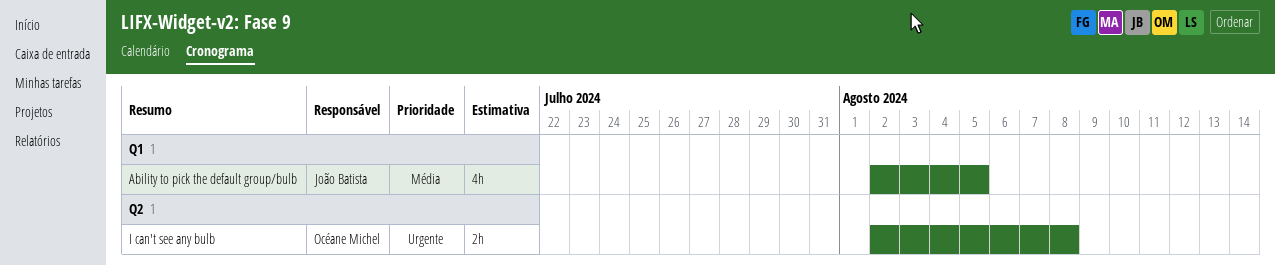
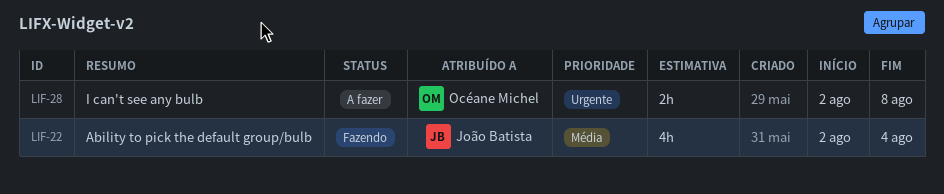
Ability to pick the default group/bulb, due: Aug 5 -> Aug 4

